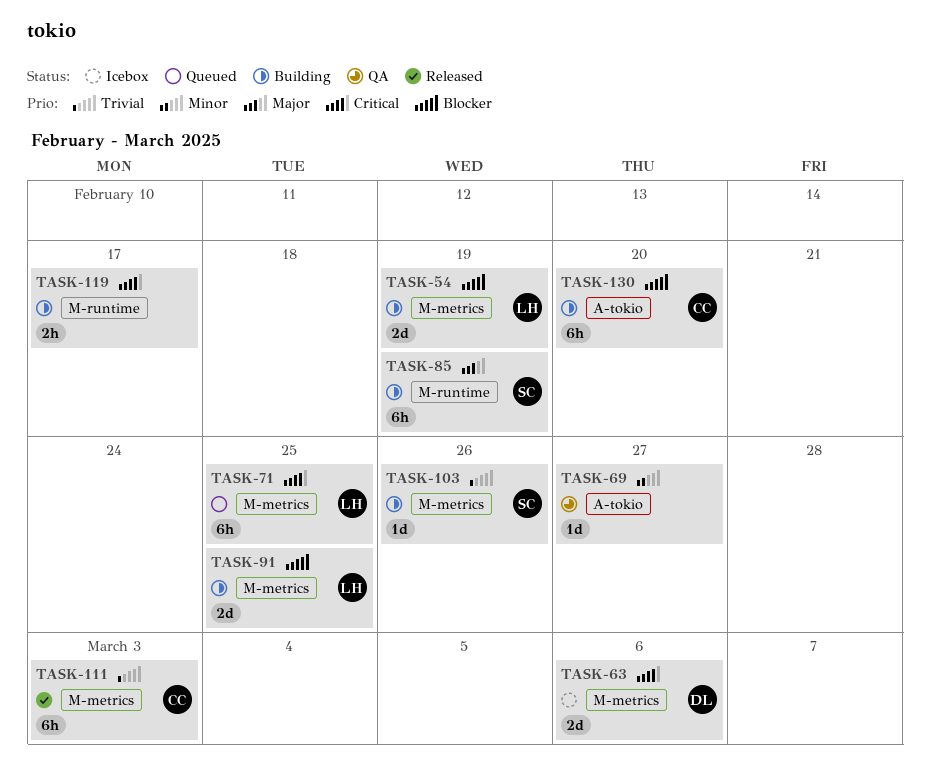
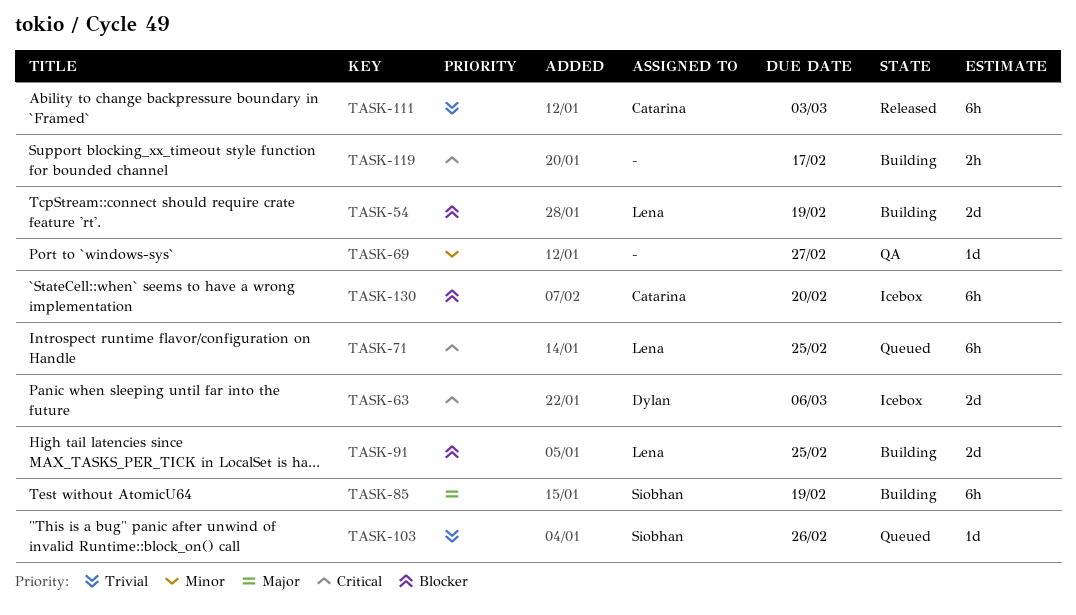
TASK-103, status: Building -> Queued
TASK-130, status: Building -> Icebox

